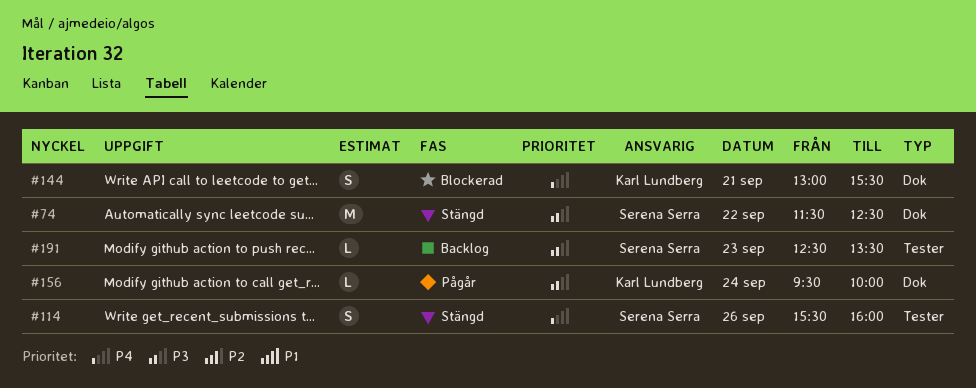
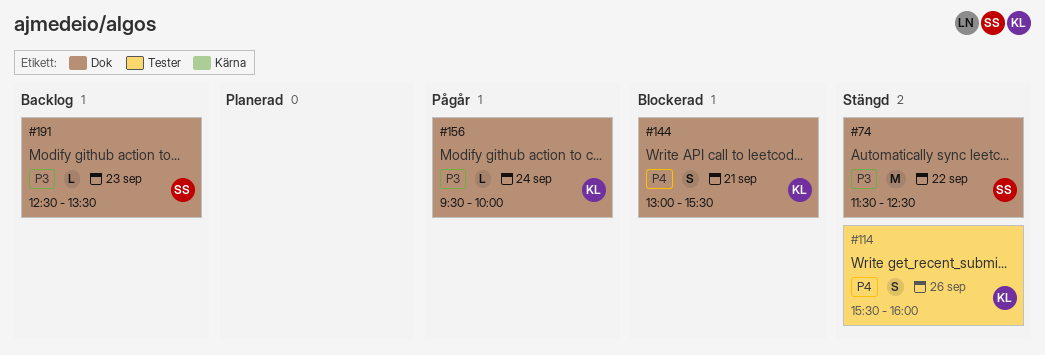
#114, owner: Serena Serra -> Karl Lundberg
#191, label: Tester -> Dok

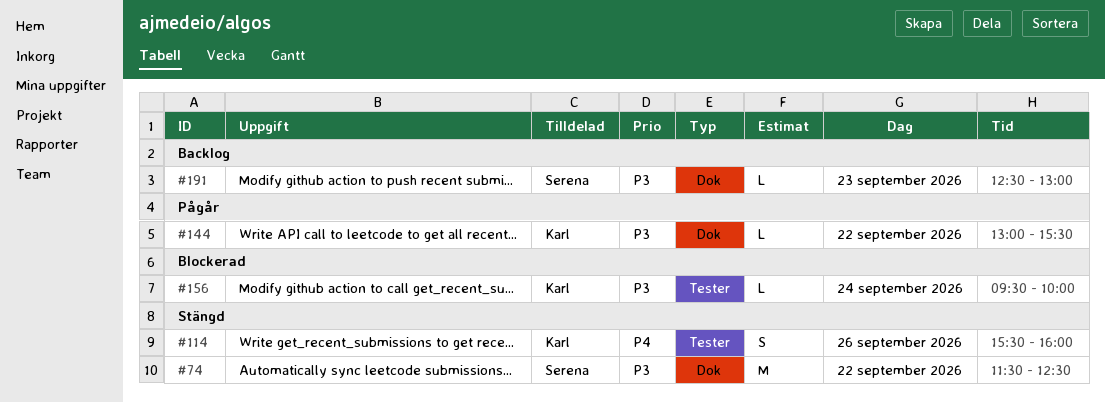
#144, status: Blockerad -> Pågår
#144, priority: P4 -> P3
#144, estimate: S -> L
#144, day: Sep 21 -> Sep 22
#156, status: Pågår -> Blockerad
#156, label: Dok -> Tester
#191, ends: 13:30 -> 13:00

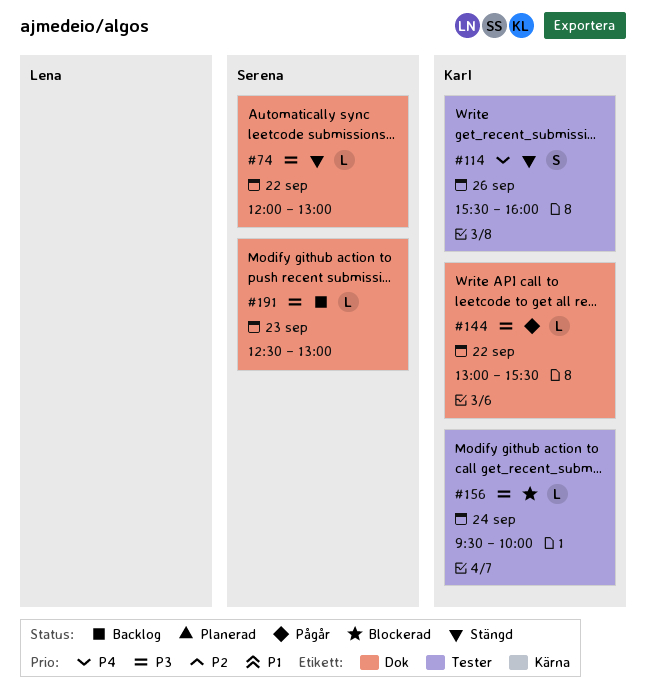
#74, estimate: M -> L
#74, begins: 11:30 -> 12:00
#74, ends: 12:30 -> 13:00

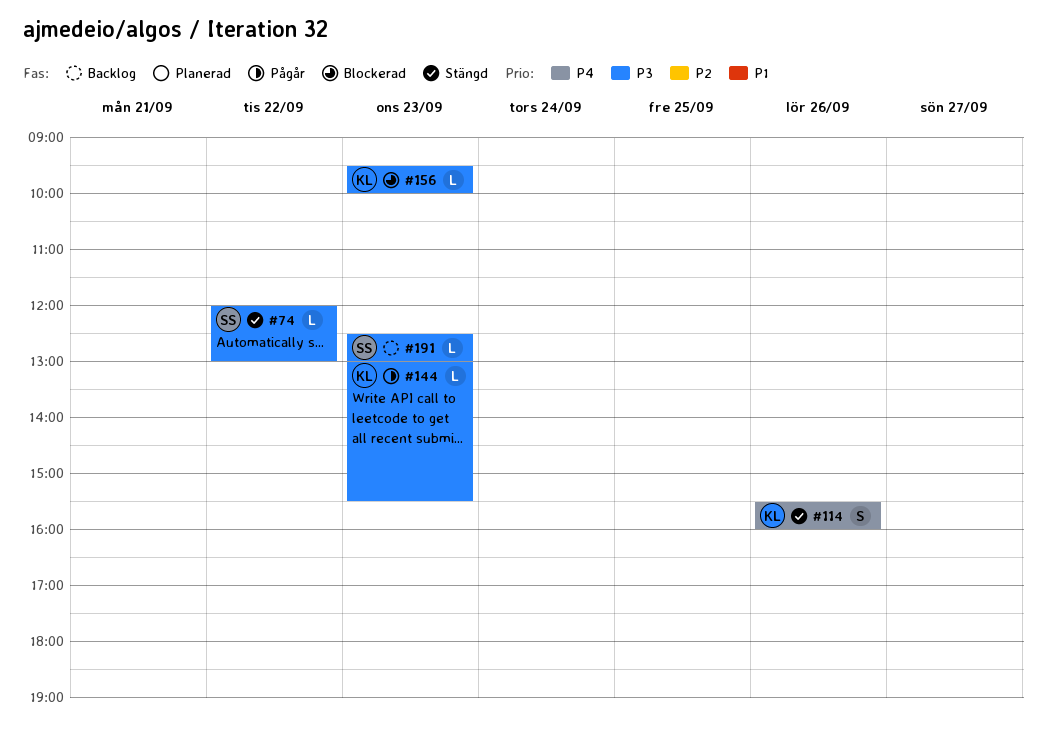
#144, day: Sep 22 -> Sep 23
#156, day: Sep 24 -> Sep 23

